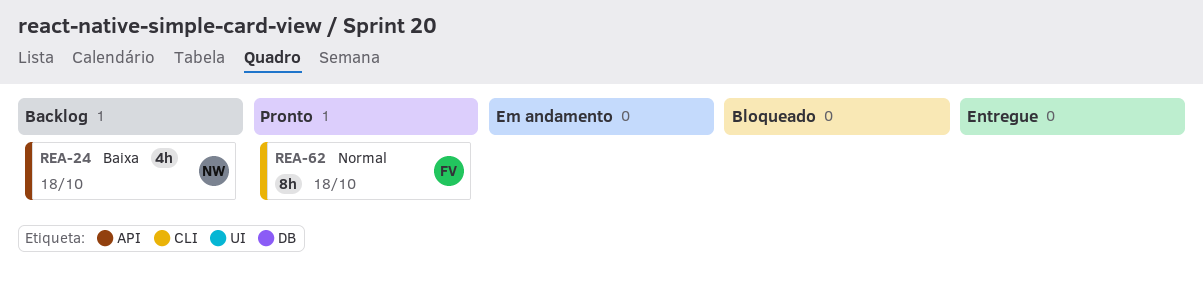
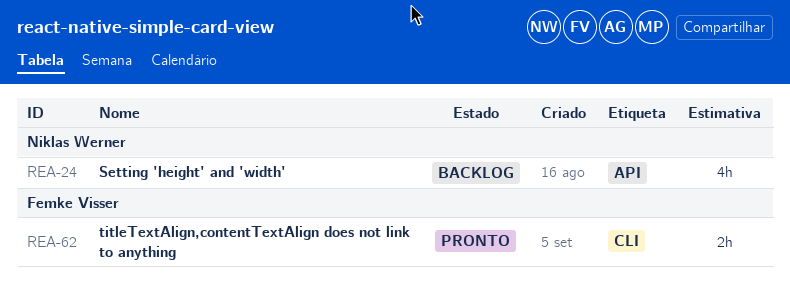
REA-62, estimate: 8h -> 2h

